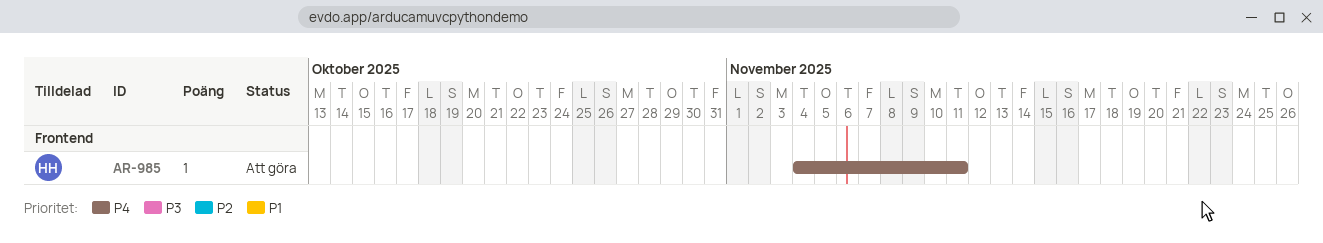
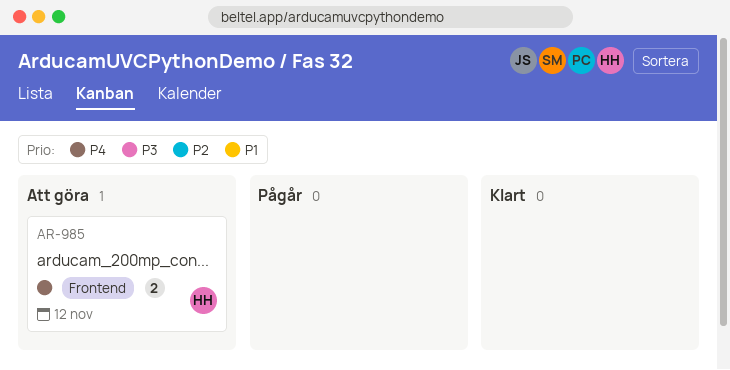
AR-985, estimate: 1 -> 2
AR-985, due: Nov 11 -> Nov 12

